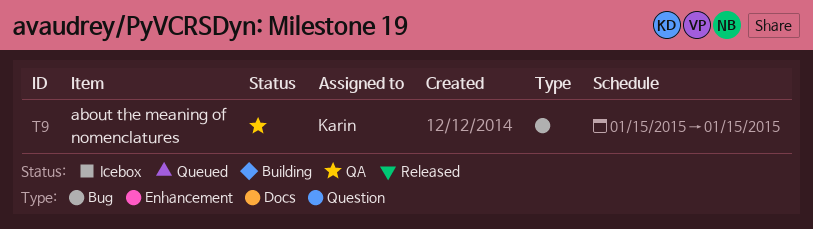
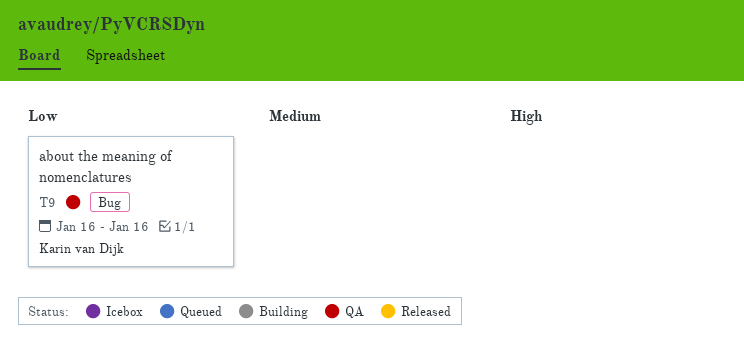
T9, start: Jan 15 -> Jan 16
T9, due: Jan 15 -> Jan 16

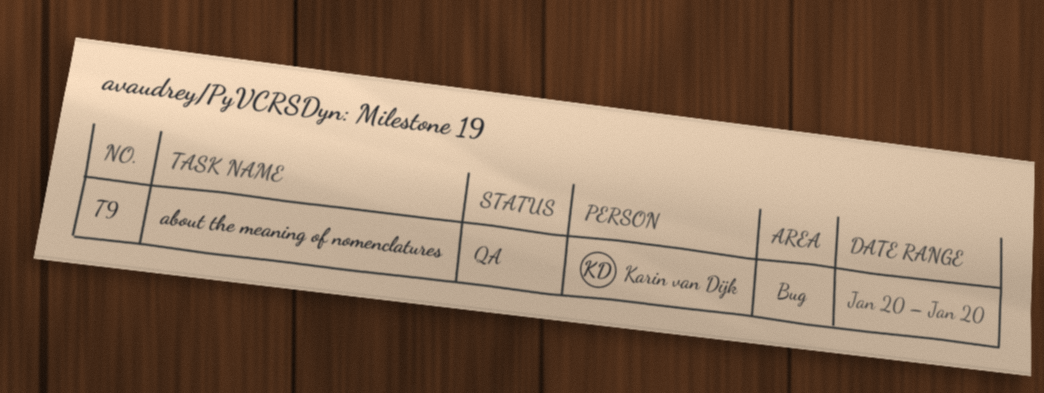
T9, start: Jan 16 -> Jan 20
T9, due: Jan 16 -> Jan 20

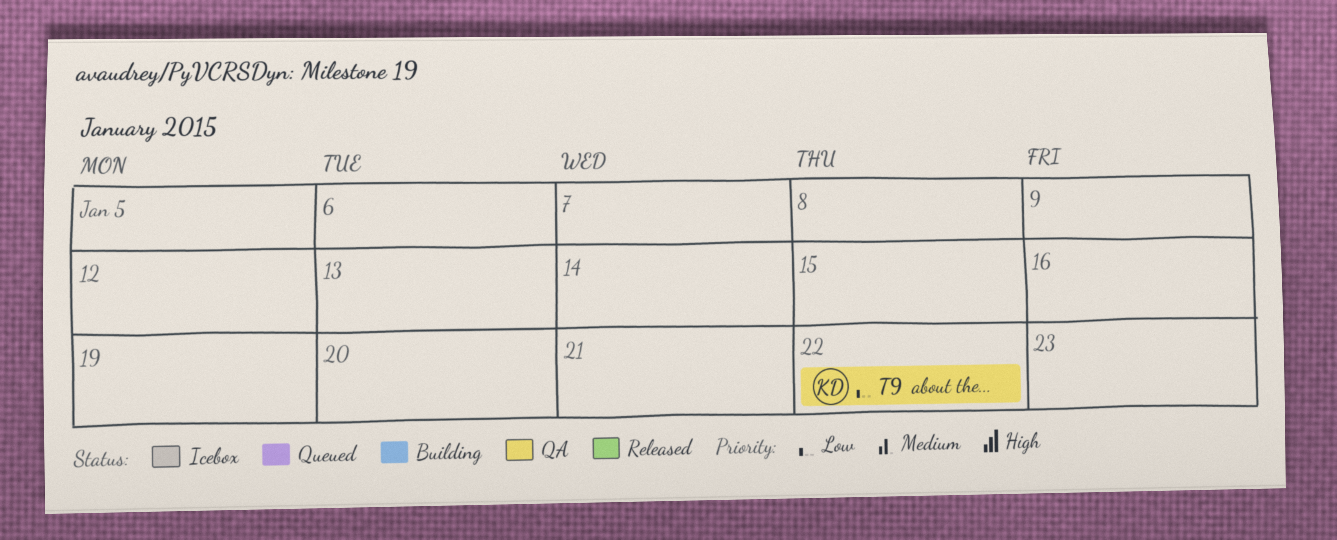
T9, start: Jan 20 -> Jan 22
T9, due: Jan 20 -> Jan 22

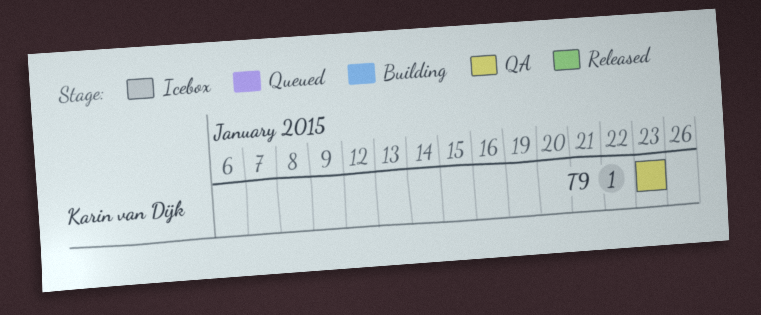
T9, start: Jan 22 -> Jan 23
T9, due: Jan 22 -> Jan 23

